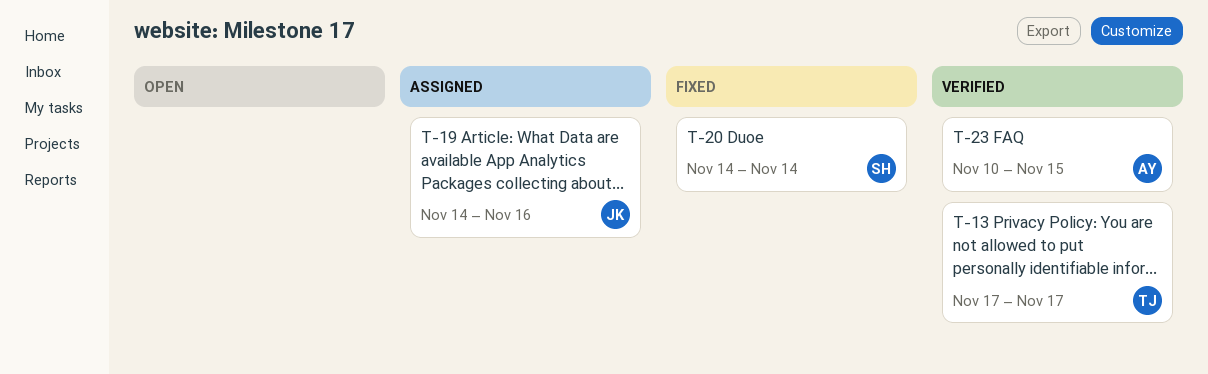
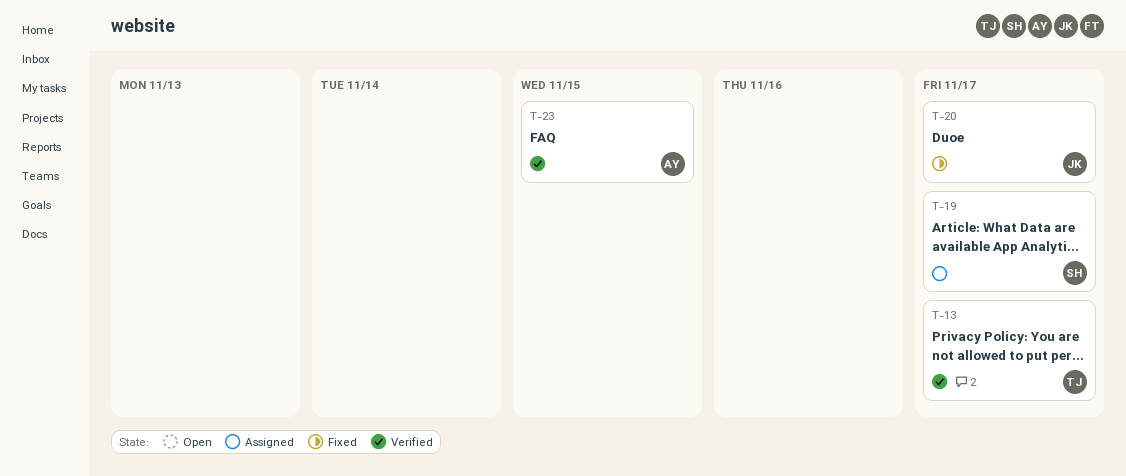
T-19, owner: JK -> SH
T-19, due: Nov 16 -> Nov 17
T-20, owner: SH -> JK
T-20, due: Nov 14 -> Nov 17

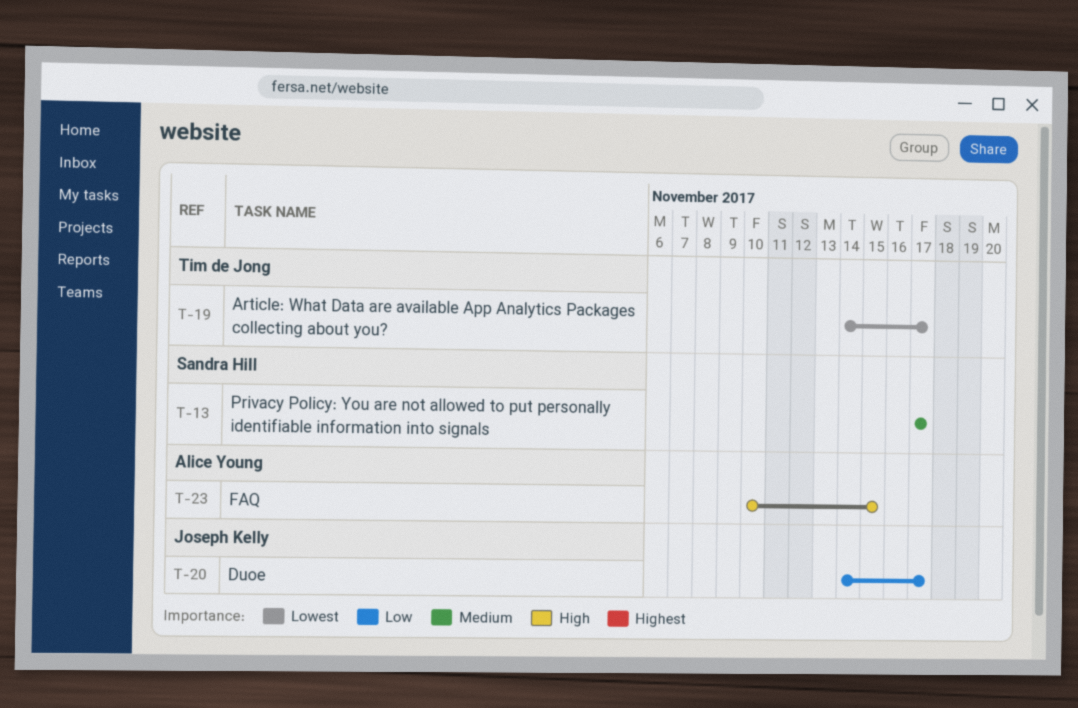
T-13, owner: Tim de Jong -> Sandra Hill
T-19, owner: Sandra Hill -> Tim de Jong

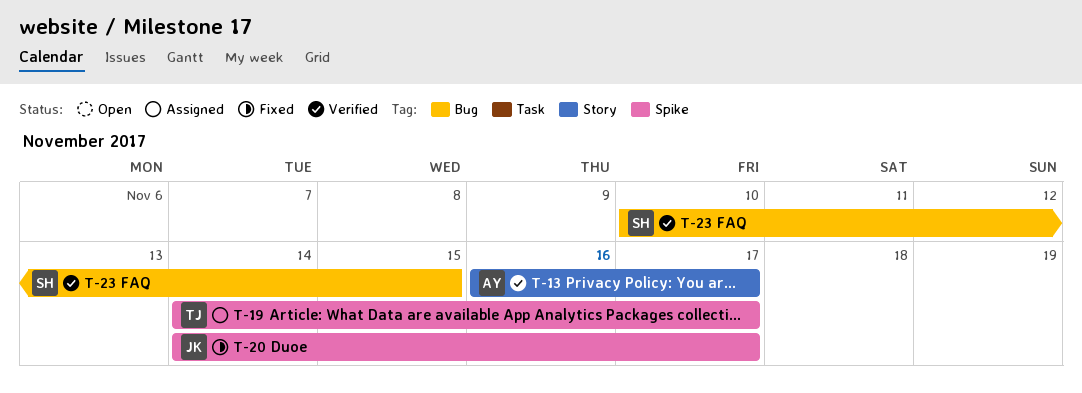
T-13, owner: Sandra Hill -> Alice Young
T-13, start: Nov 17 -> Nov 16
T-23, owner: Alice Young -> Sandra Hill

